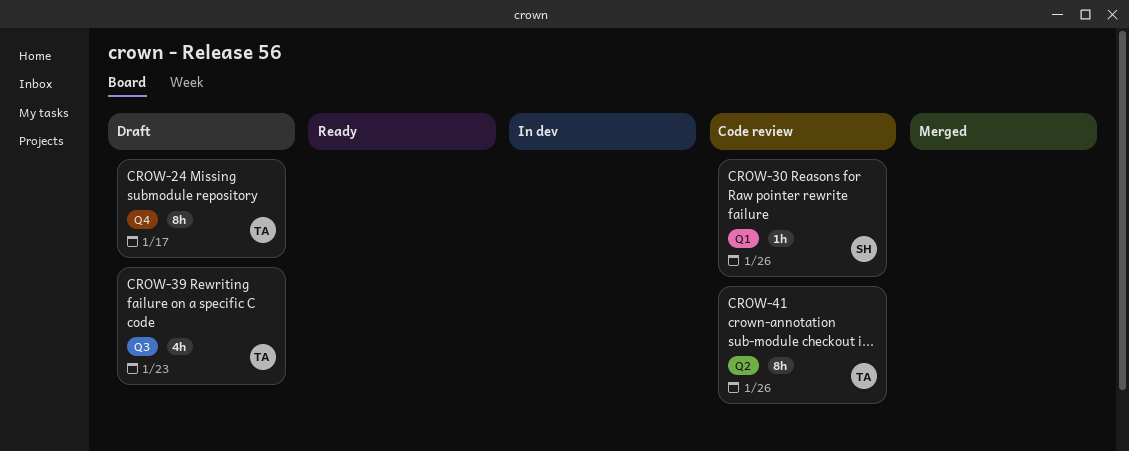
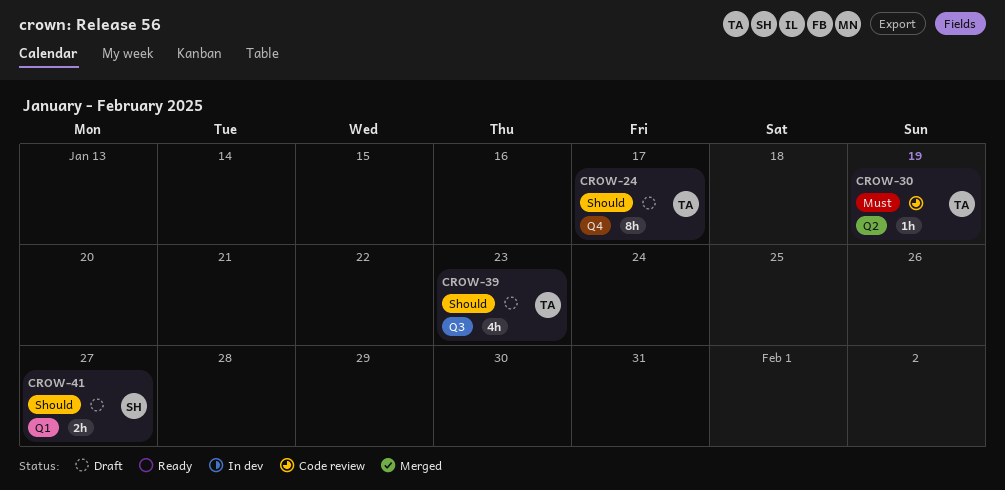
CROW-30, owner: SH -> TA
CROW-30, label: Q1 -> Q2
CROW-30, due: Jan 26 -> Jan 19
CROW-41, status: Code review -> Draft
CROW-41, owner: TA -> SH
CROW-41, label: Q2 -> Q1
CROW-41, estimate: 8h -> 2h
CROW-41, due: Jan 26 -> Jan 27

